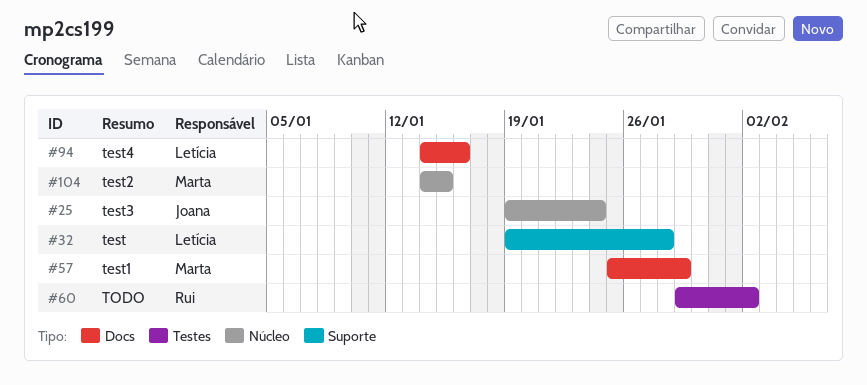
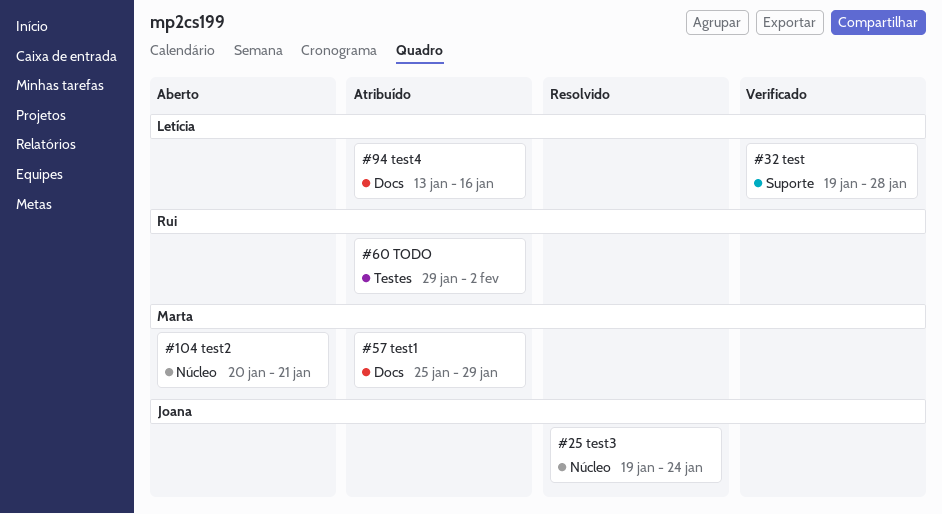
#94, start: Jan 14 -> Jan 13
#104, start: Jan 14 -> Jan 20
#104, due: Jan 15 -> Jan 21

